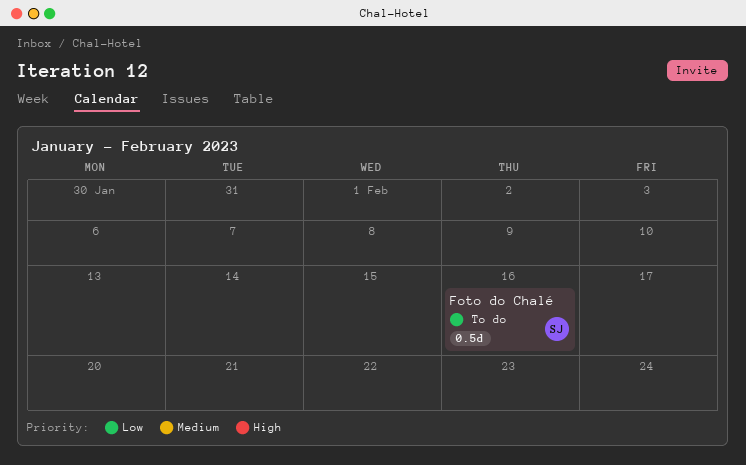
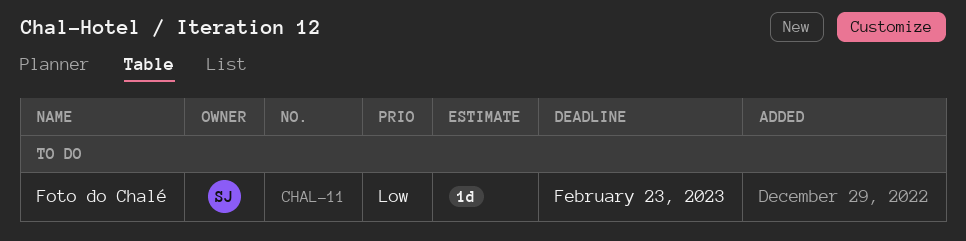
Foto do Chalé, estimate: 0.5d -> 1d
Foto do Chalé, due: Feb 16 -> Feb 23

